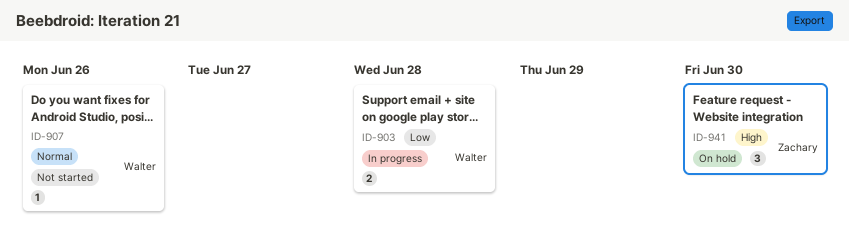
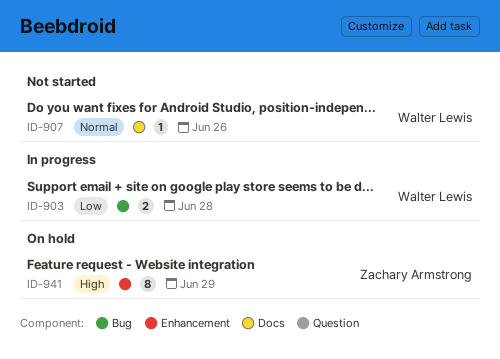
ID-941, estimate: 3 -> 8
ID-941, due: Jun 30 -> Jun 29

